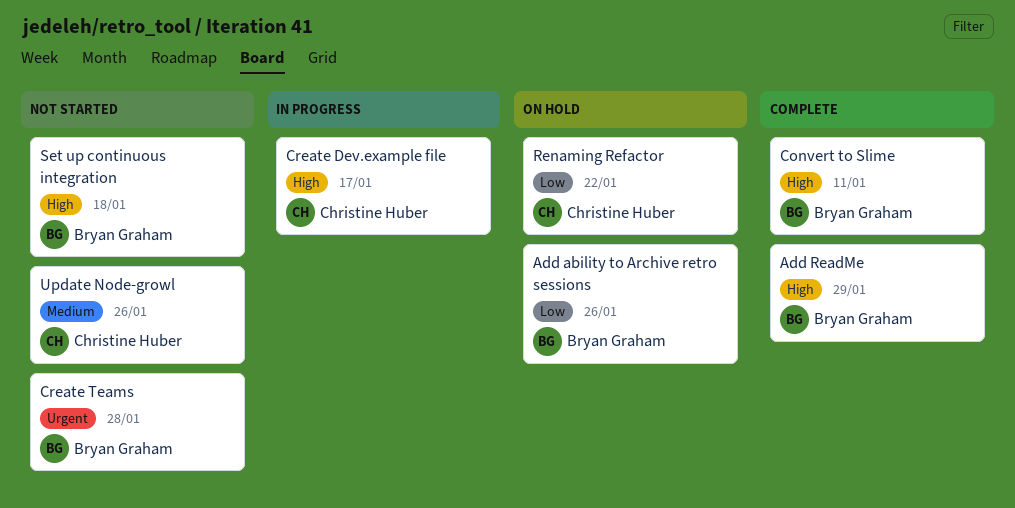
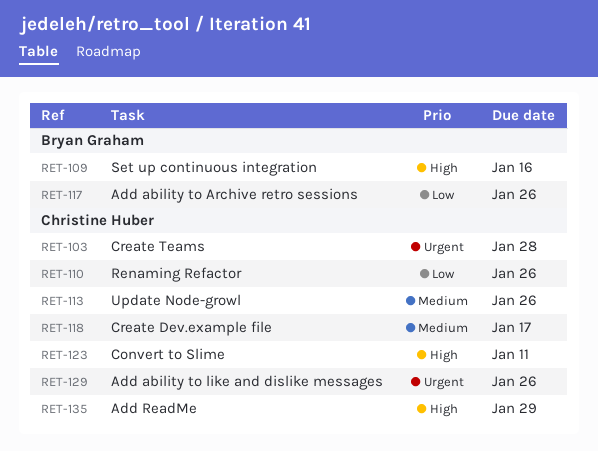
Add ability to like and dislike messages: none -> present
Add ReadMe, owner: Bryan Graham -> Christine Huber
Convert to Slime, owner: Bryan Graham -> Christine Huber
Create Dev.example file, priority: High -> Medium
Create Teams, owner: Bryan Graham -> Christine Huber
Renaming Refactor, due: Jan 22 -> Jan 26
Set up continuous integration, due: Jan 18 -> Jan 16

